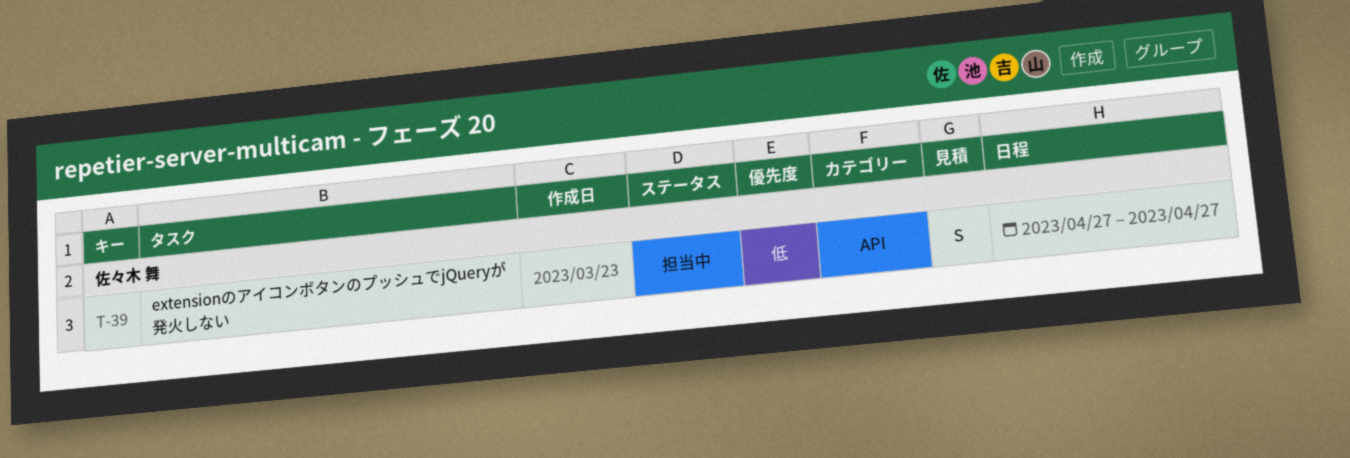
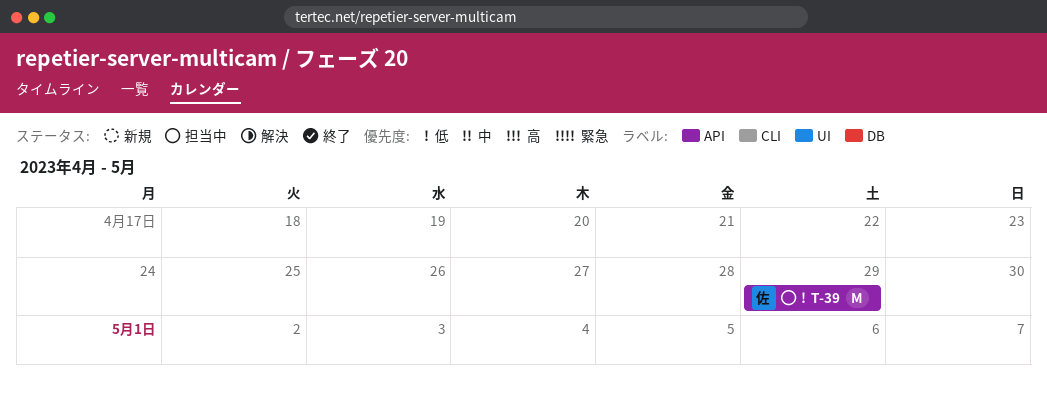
T-39, estimate: S -> M
T-39, start: Apr 27 -> Apr 29
T-39, due: Apr 27 -> Apr 29

